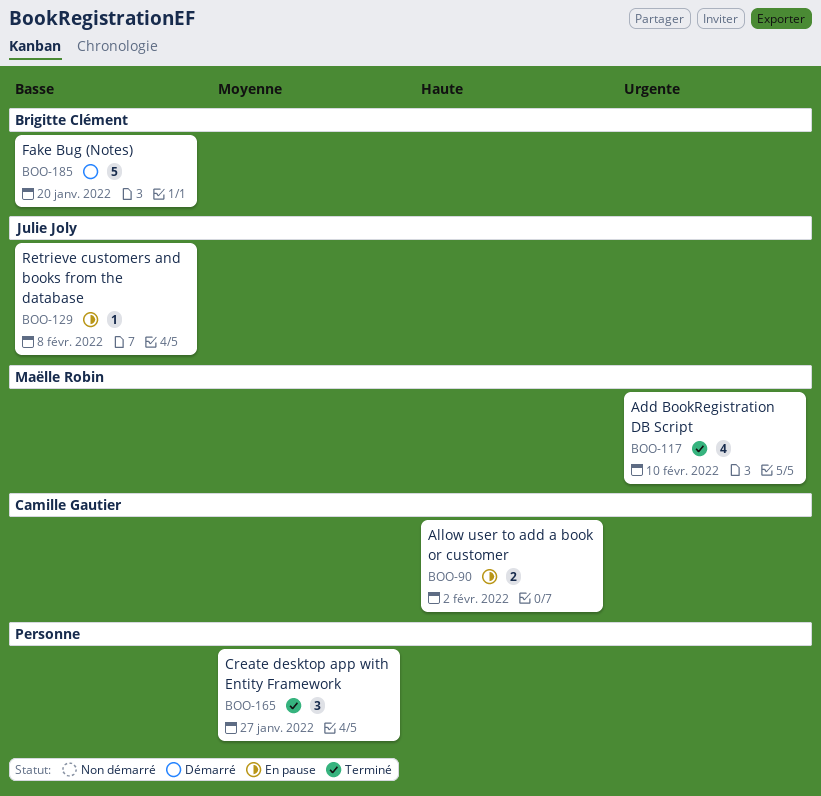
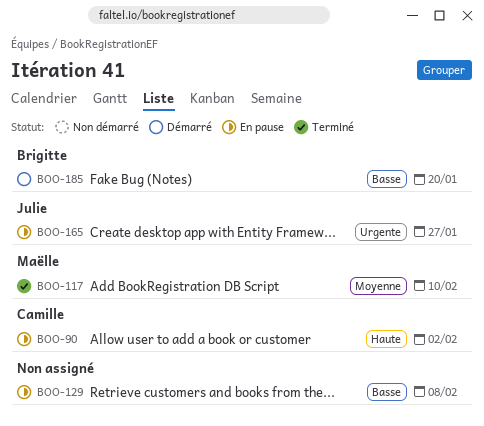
BOO-117, priority: Urgente -> Moyenne
BOO-129, owner: Julie Joly -> none
BOO-165, status: Terminé -> En pause
BOO-165, owner: none -> Julie Joly
BOO-165, priority: Moyenne -> Urgente

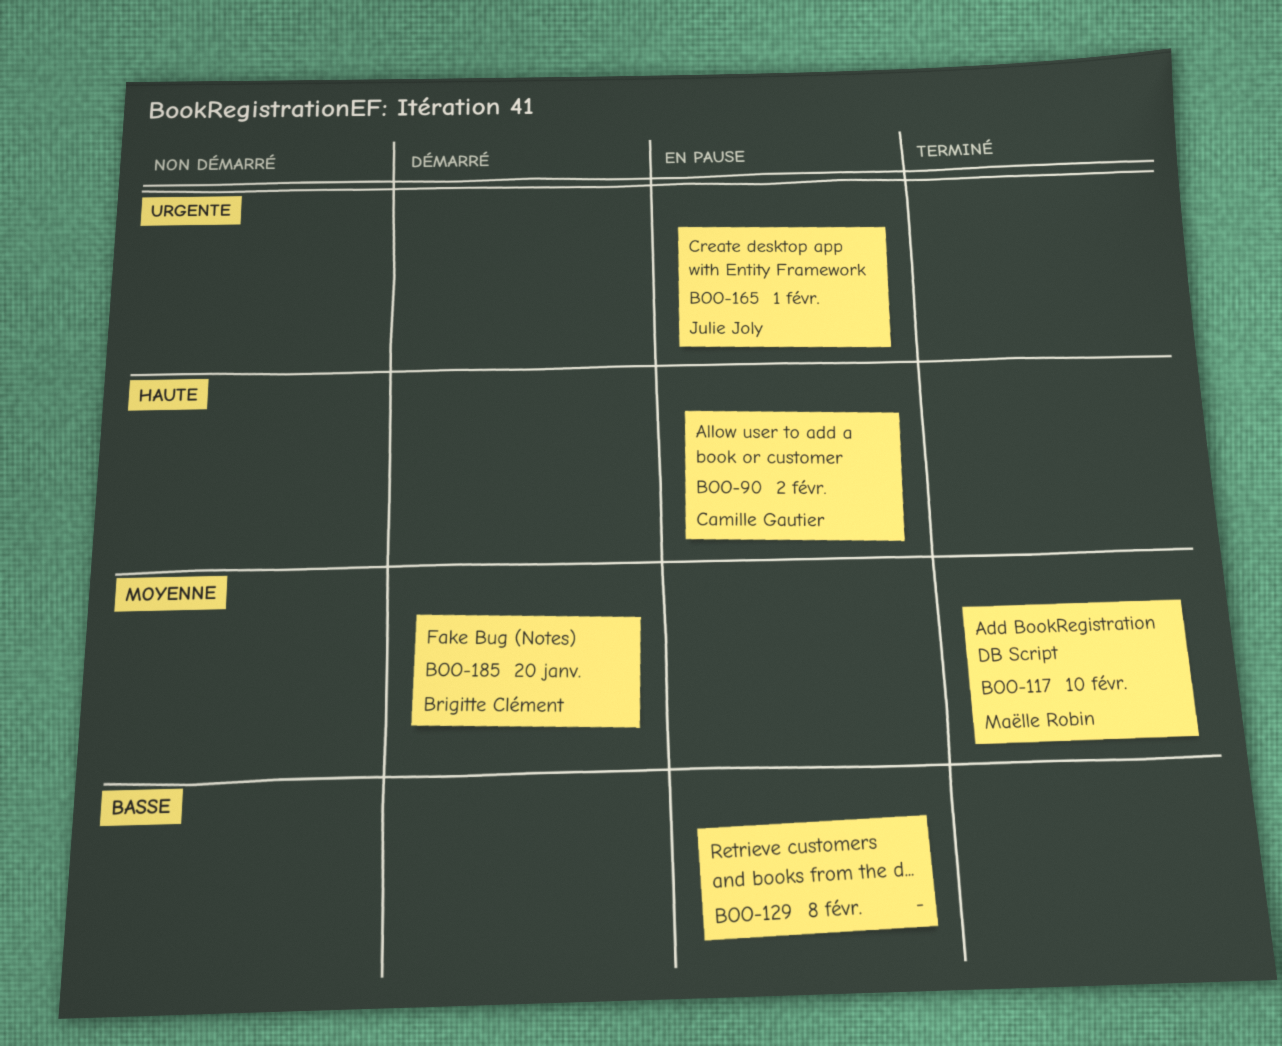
BOO-165, due: Jan 27 -> Feb 1
BOO-185, priority: Basse -> Moyenne

